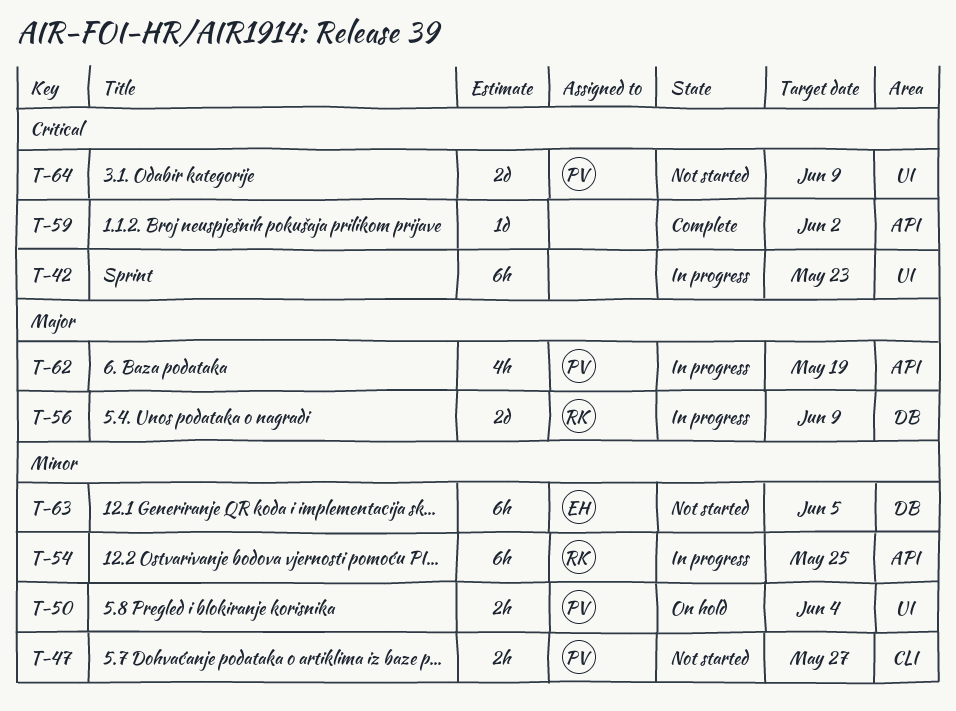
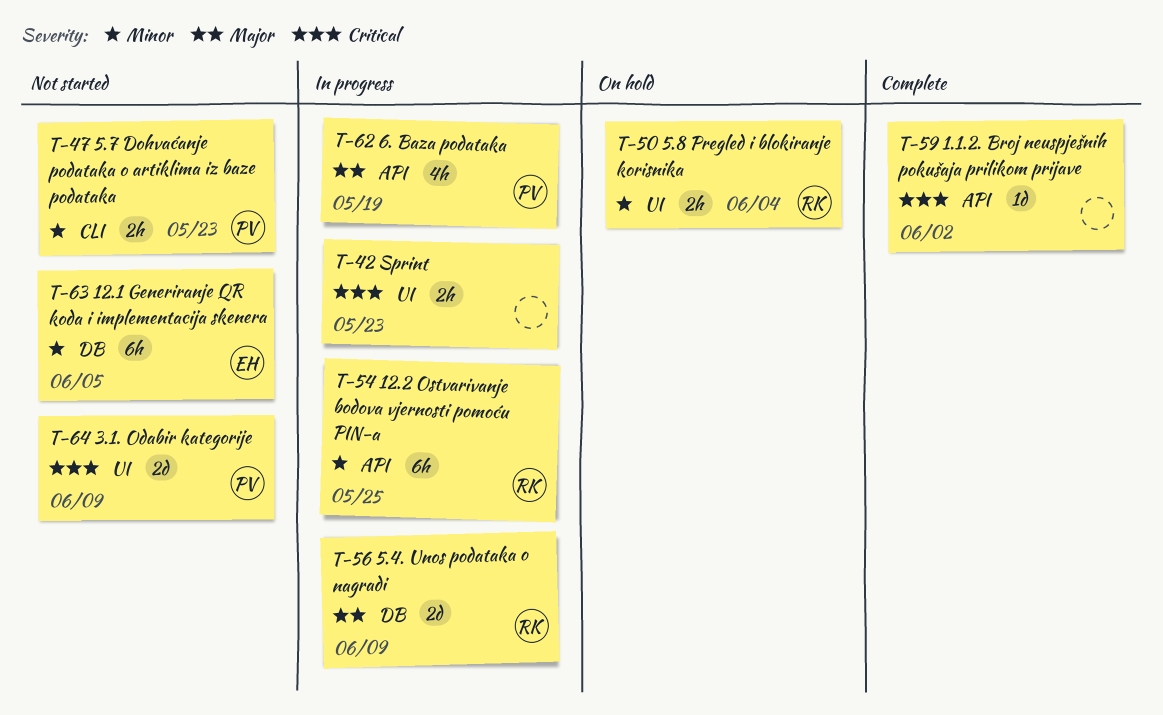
T-42, estimate: 6h -> 2h
T-47, due: May 27 -> May 23
T-50, owner: PV -> RK

